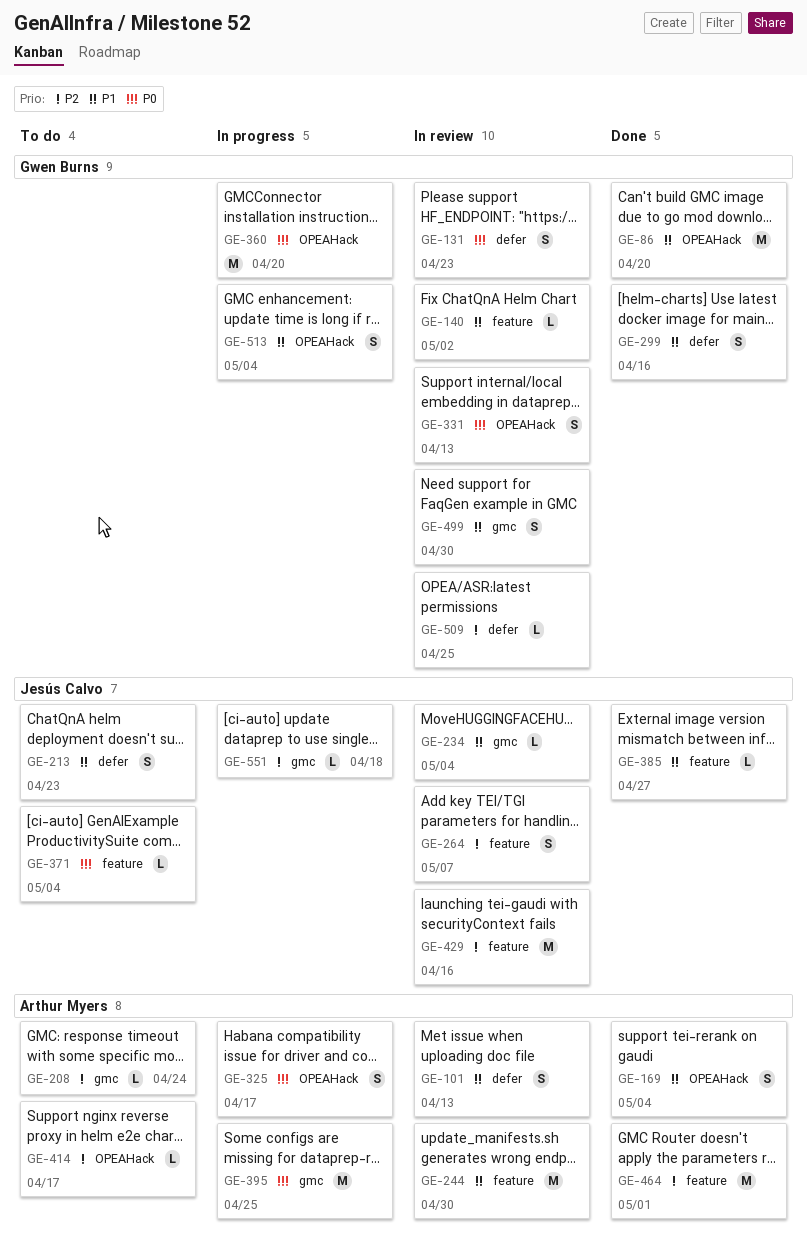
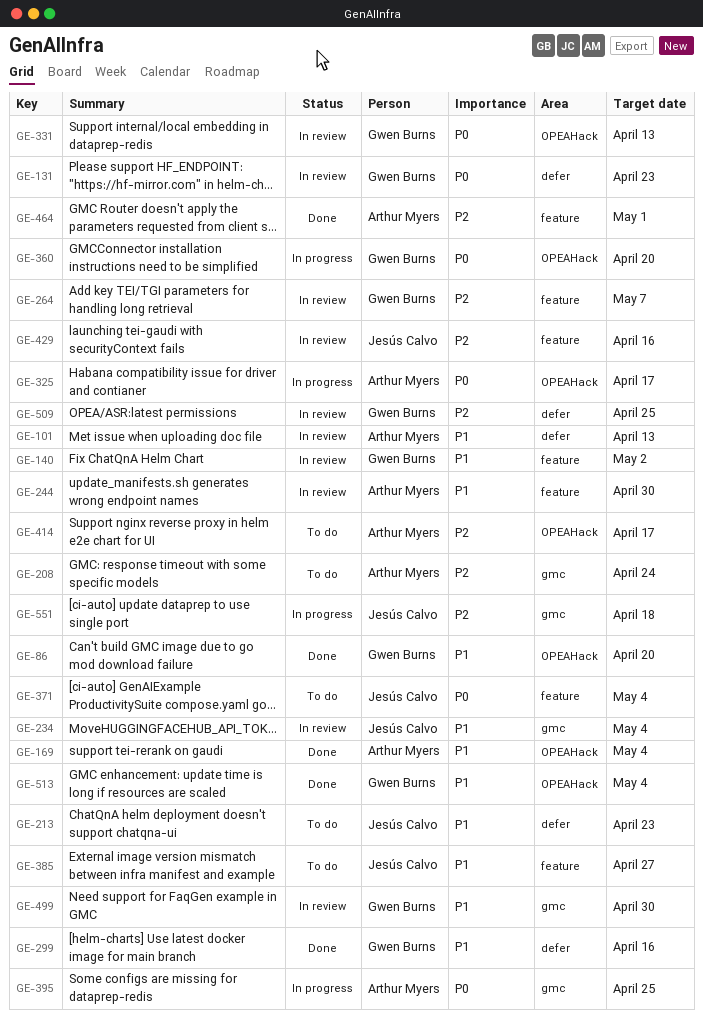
GE-264, owner: Jesús Calvo -> Gwen Burns
GE-385, status: Done -> To do
GE-513, status: In progress -> Done

